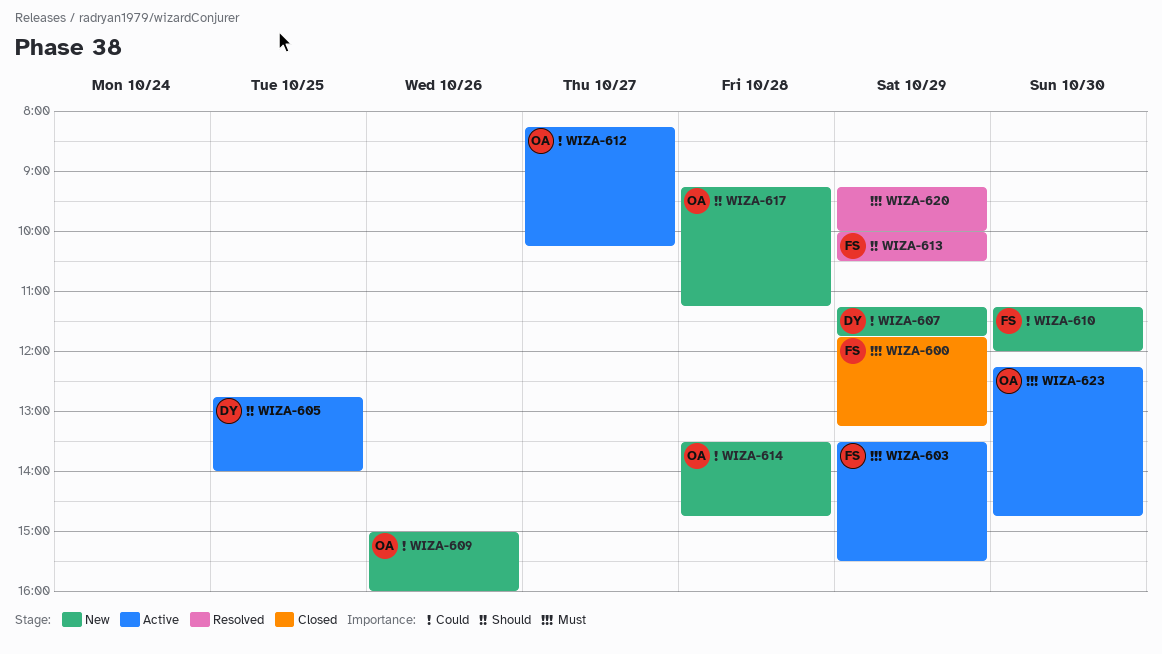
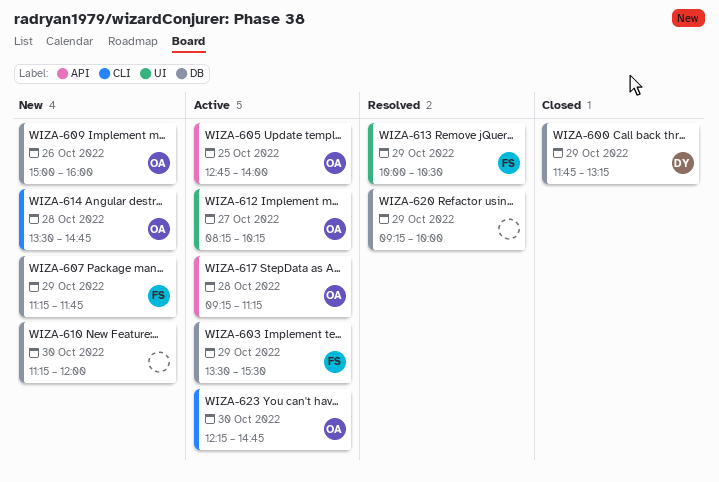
WIZA-600, owner: FS -> DY
WIZA-605, owner: DY -> OA
WIZA-607, owner: DY -> FS
WIZA-610, owner: FS -> none
WIZA-617, status: New -> Active

